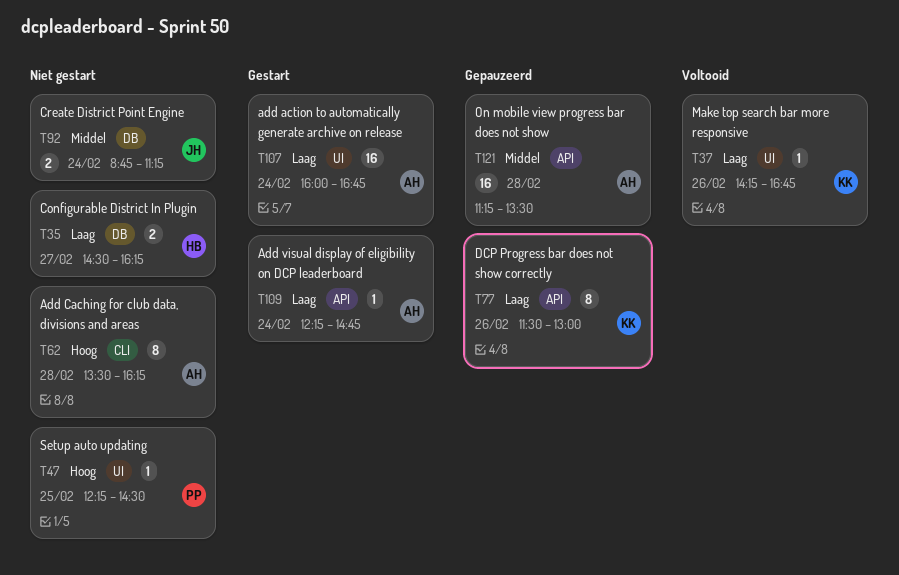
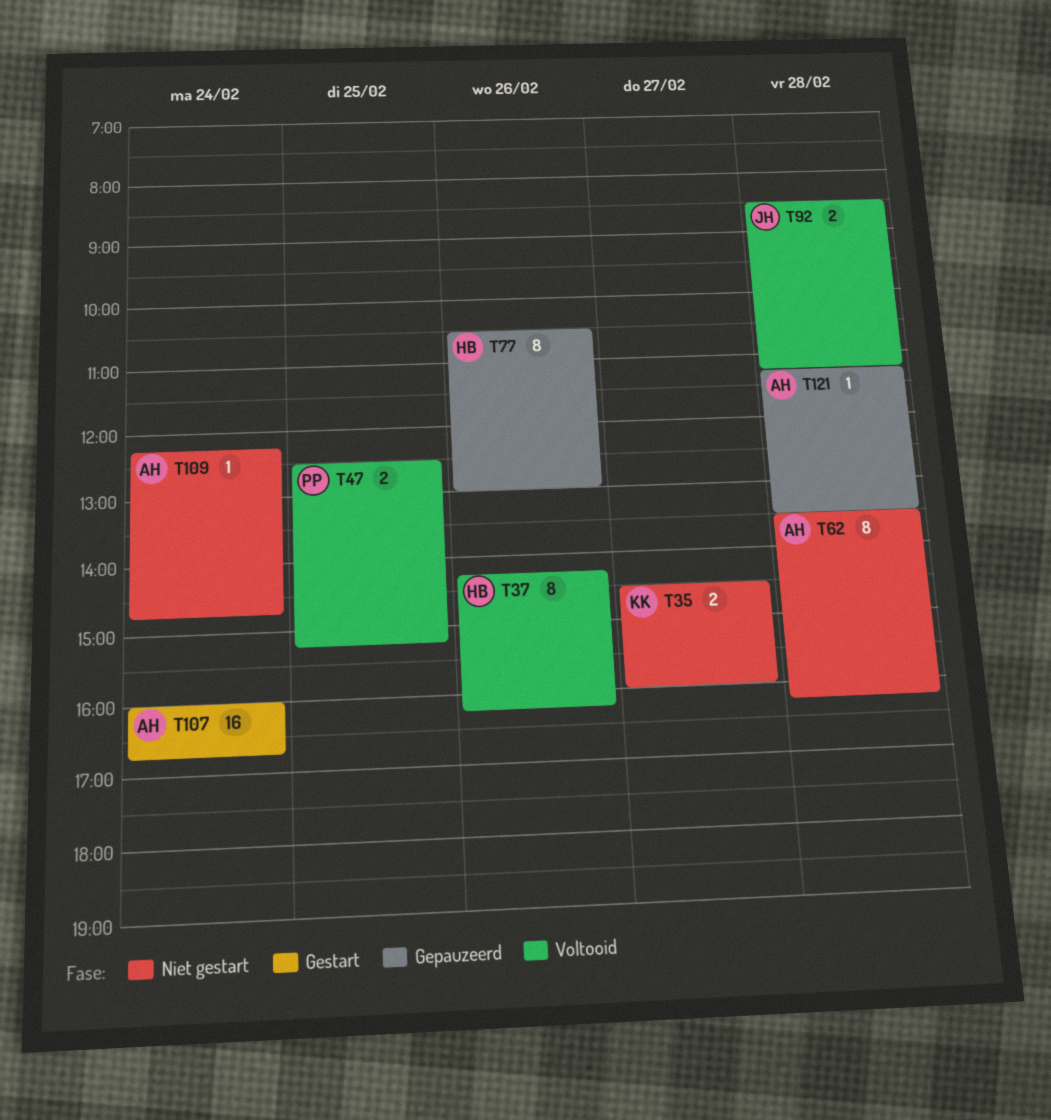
T35, owner: HB -> KK
T35, ends: 16:15 -> 16:00
T37, owner: KK -> HB
T37, estimate: 1 -> 8
T37, ends: 16:45 -> 16:15
T47, status: Niet gestart -> Voltooid
T47, estimate: 1 -> 2
T47, begins: 12:15 -> 12:30
T47, ends: 14:30 -> 15:15
T77, owner: KK -> HB
T77, begins: 11:30 -> 10:30
T92, status: Niet gestart -> Voltooid
T92, day: Feb 24 -> Feb 28
T92, begins: 08:45 -> 08:30
T109, status: Gestart -> Niet gestart
T121, estimate: 16 -> 1

